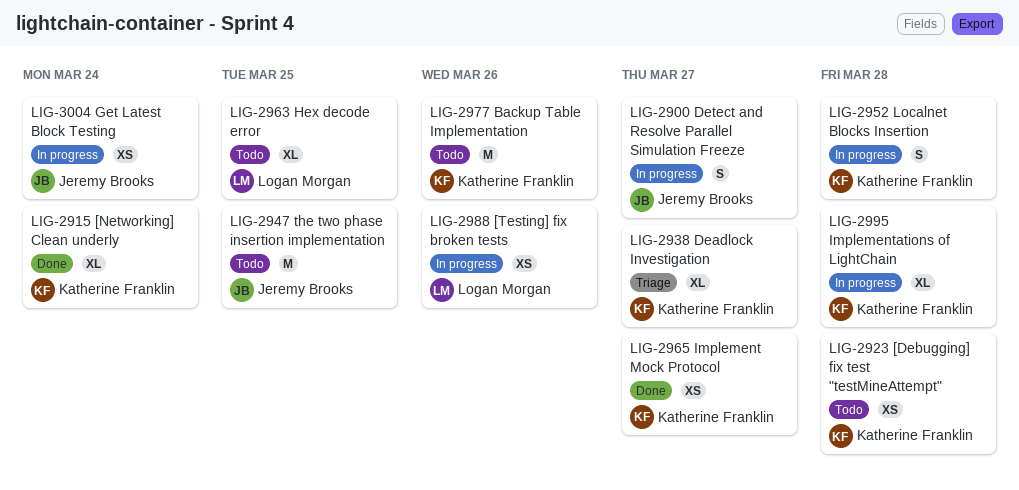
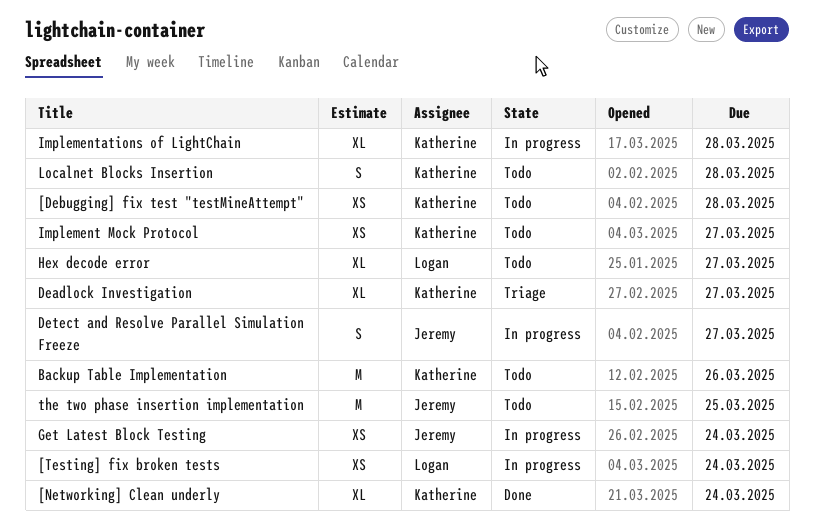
[Testing] fix broken tests, due: Mar 26 -> Mar 24
Hex decode error, due: Mar 25 -> Mar 27
Implement Mock Protocol, status: Done -> Todo
Localnet Blocks Insertion, status: In progress -> Todo

